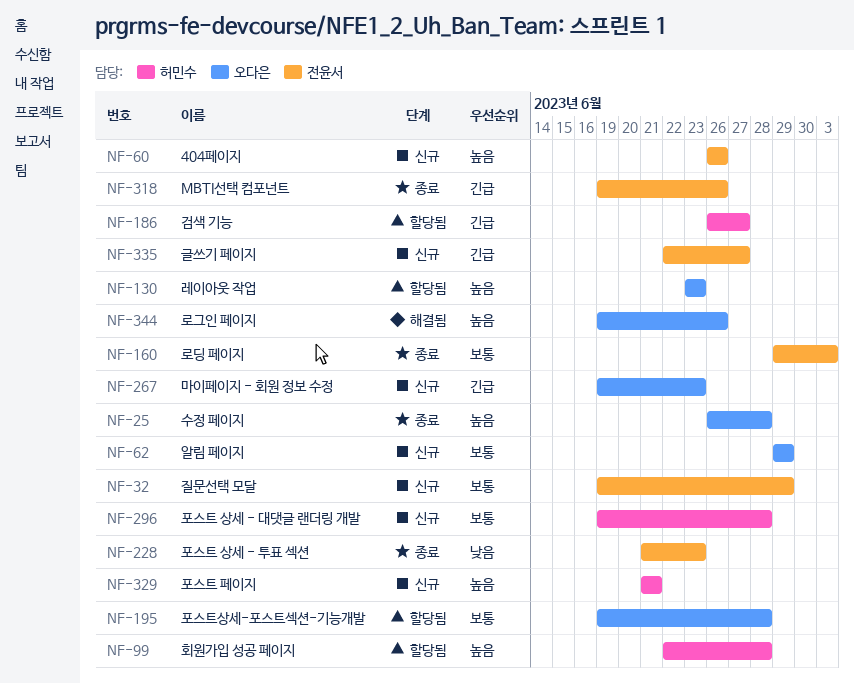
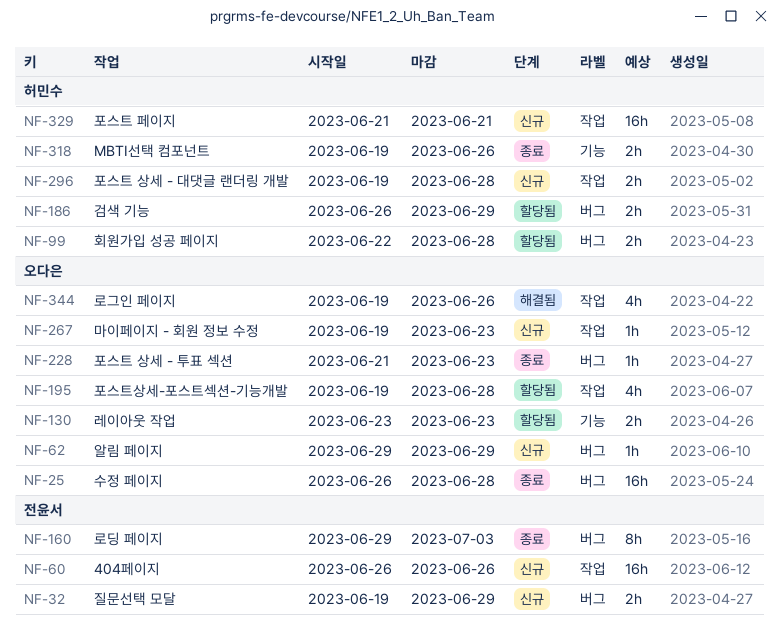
NF-186, due: Jun 27 -> Jun 29
NF-228, owner: 전윤서 -> 오다은
NF-318, owner: 전윤서 -> 허민수
NF-335: present -> none

